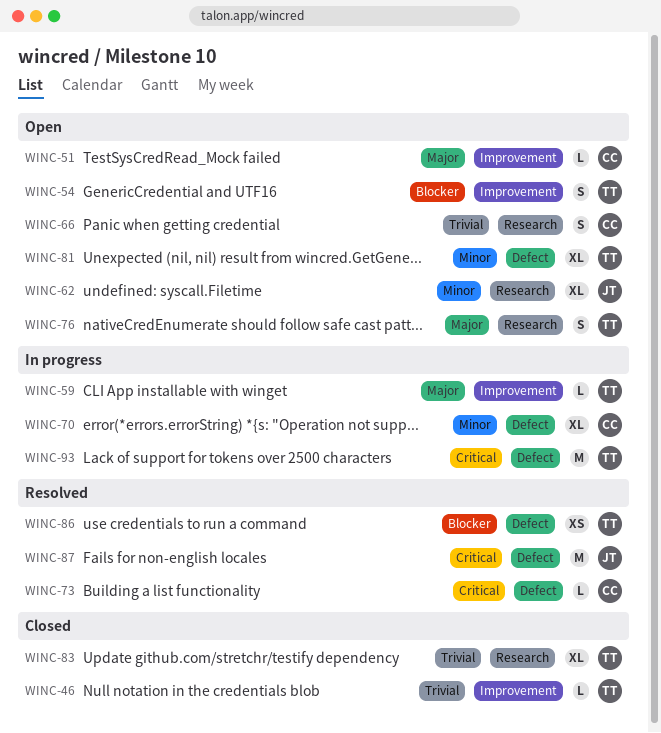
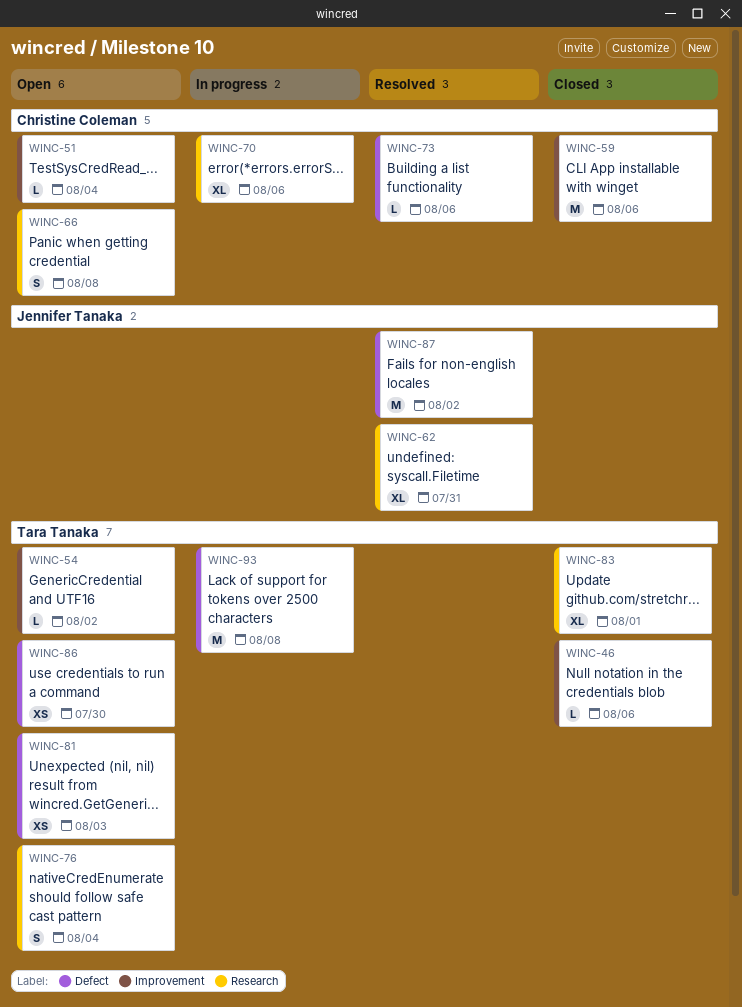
WINC-54, estimate: S -> L
WINC-59, status: In progress -> Closed
WINC-59, owner: Tara Tanaka -> Christine Coleman
WINC-59, estimate: L -> M
WINC-62, status: Open -> Resolved
WINC-70, label: Defect -> Research
WINC-81, estimate: XL -> XS
WINC-86, status: Resolved -> Open

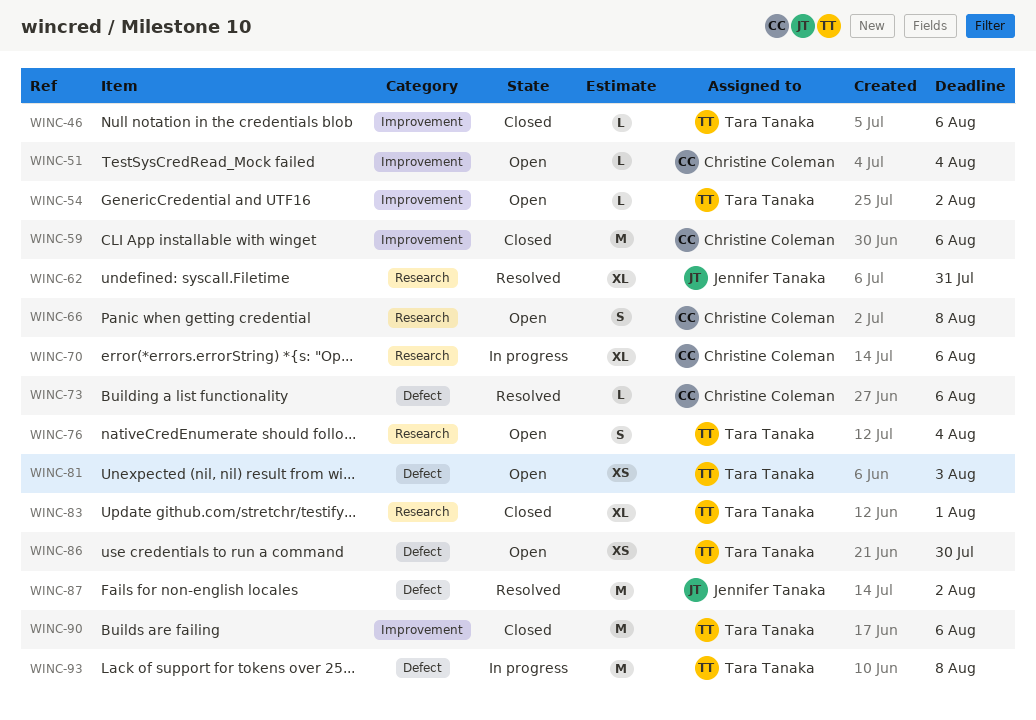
WINC-90: none -> present

